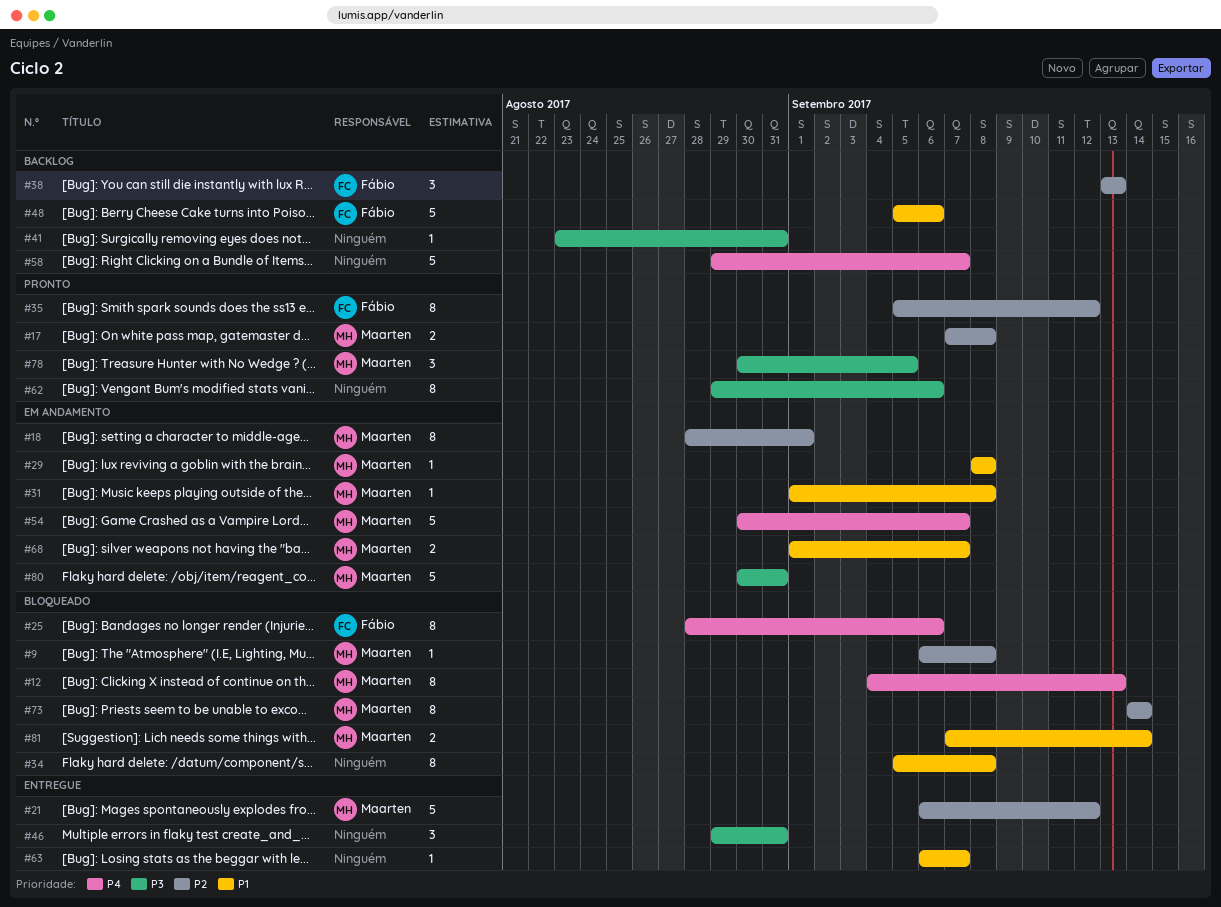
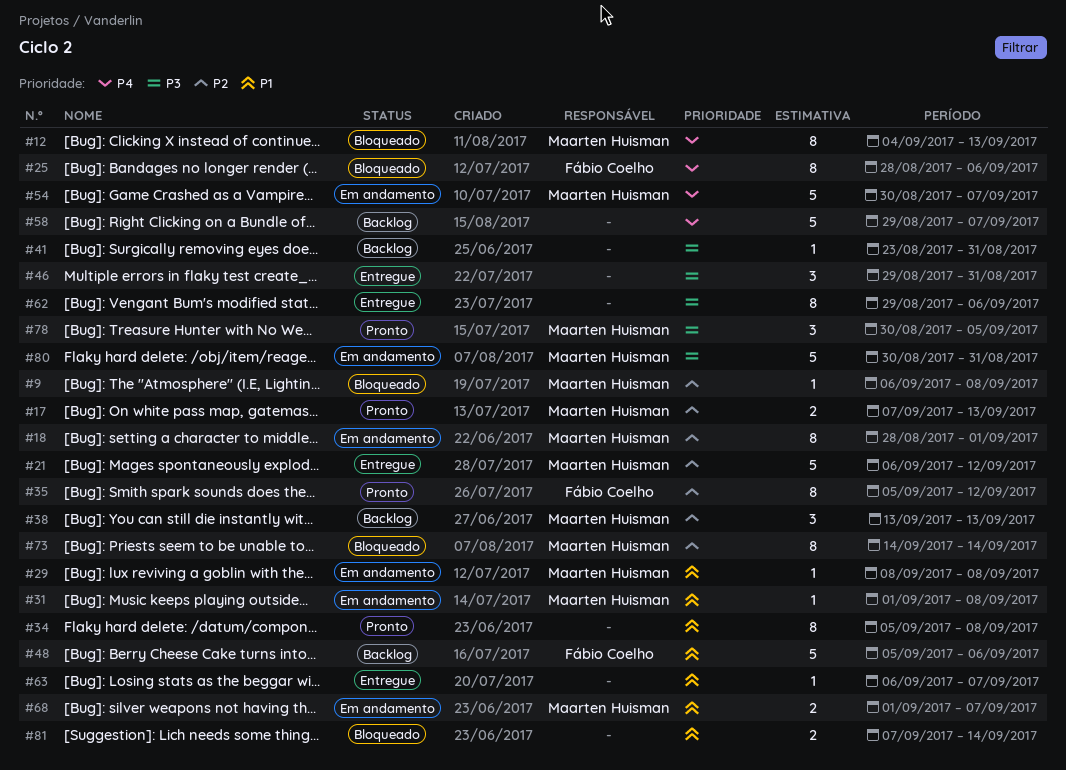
#17, due: Sep 8 -> Sep 13
#34, status: Bloqueado -> Pronto
#38, owner: Fábio Coelho -> Maarten Huisman
#62, status: Pronto -> Entregue
#81, owner: Maarten Huisman -> none

